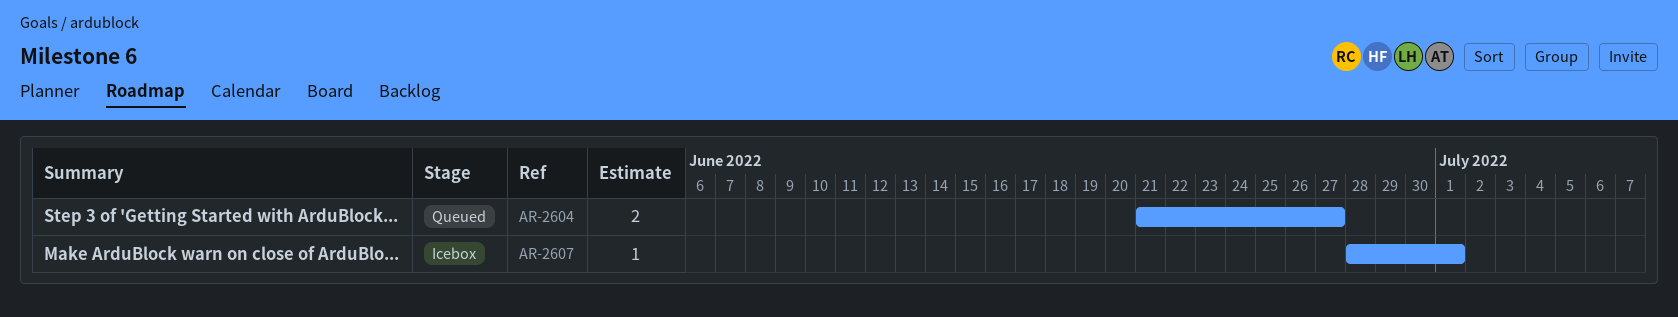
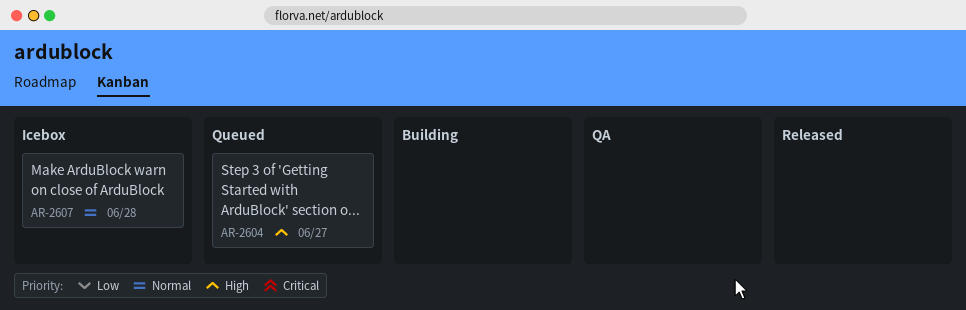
AR-2607, due: Jul 1 -> Jun 28

